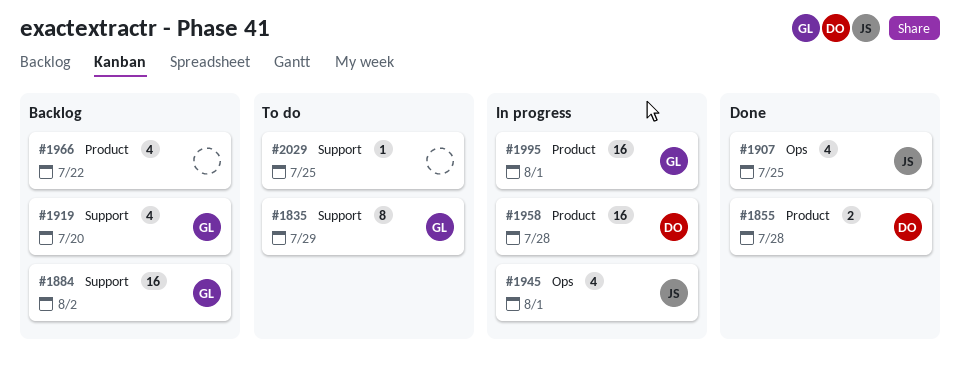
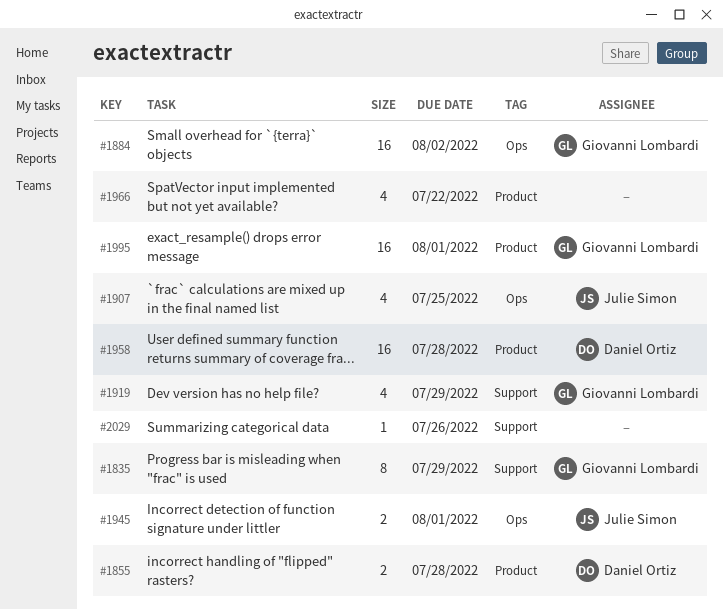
#1884, label: Support -> Ops
#1919, due: Jul 20 -> Jul 29
#1945, estimate: 4 -> 2
#2029, due: Jul 25 -> Jul 26

